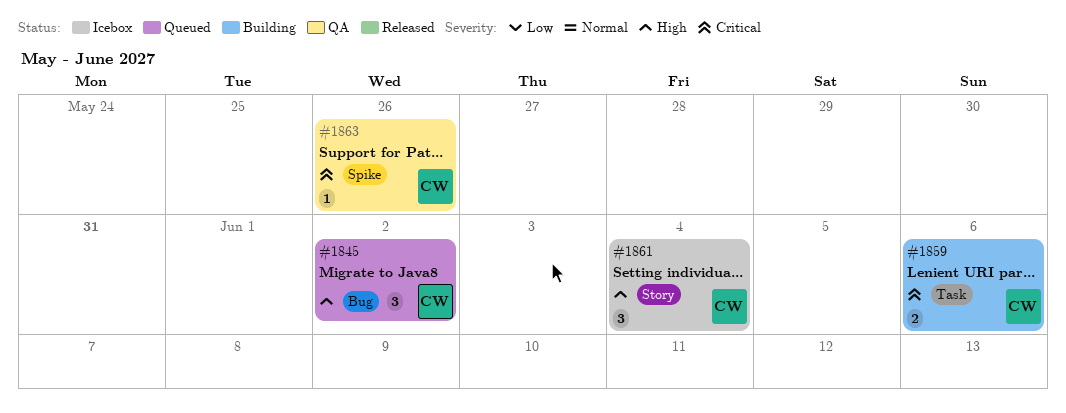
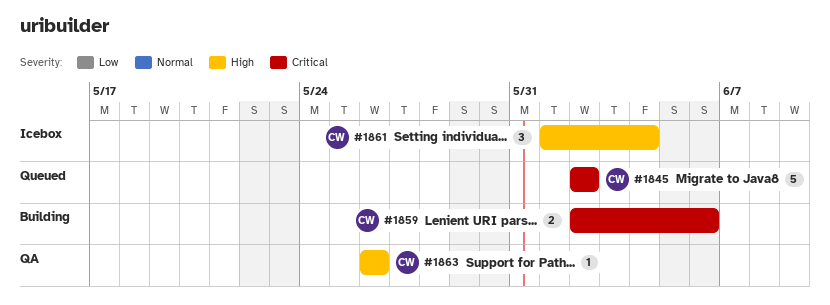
#1845, priority: High -> Critical
#1845, estimate: 3 -> 5
#1863, priority: Critical -> High

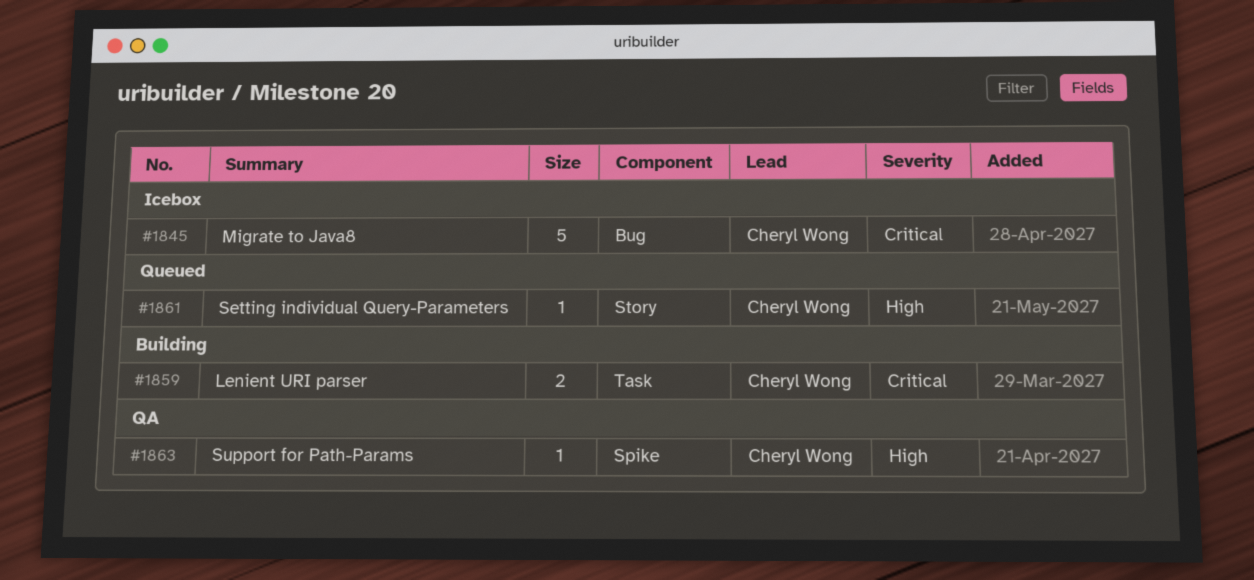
#1845, status: Queued -> Icebox
#1861, status: Icebox -> Queued
#1861, estimate: 3 -> 1

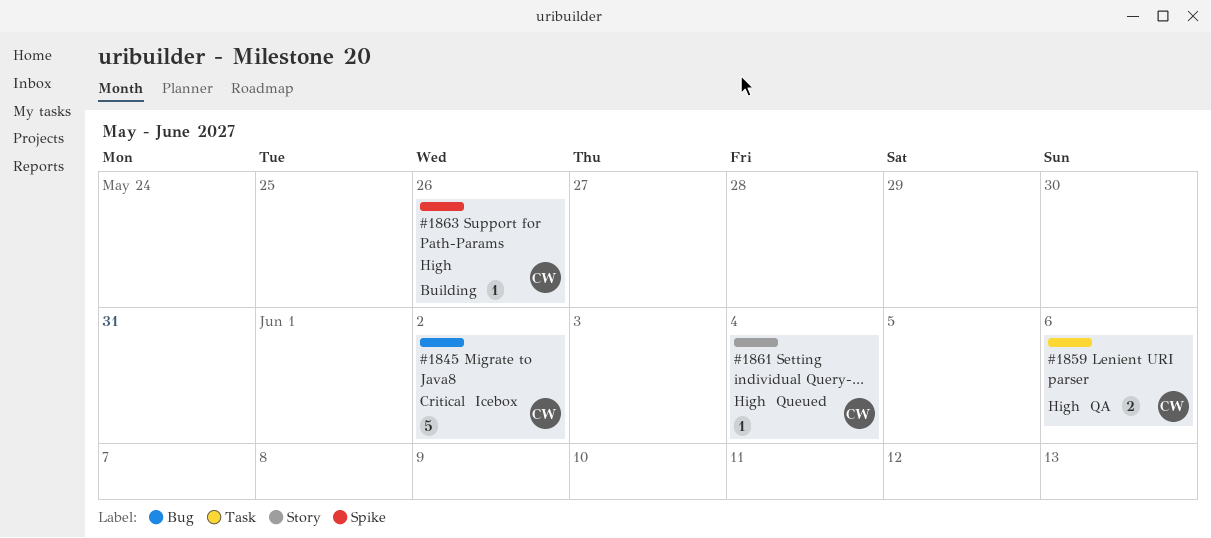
#1859, status: Building -> QA
#1859, priority: Critical -> High
#1863, status: QA -> Building

